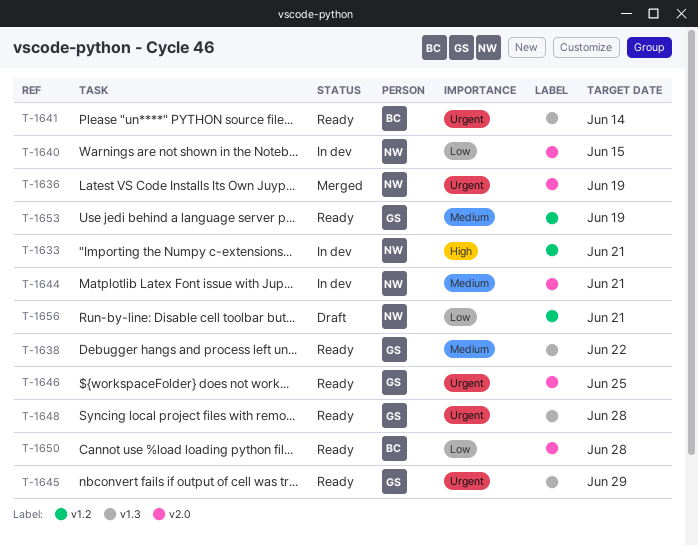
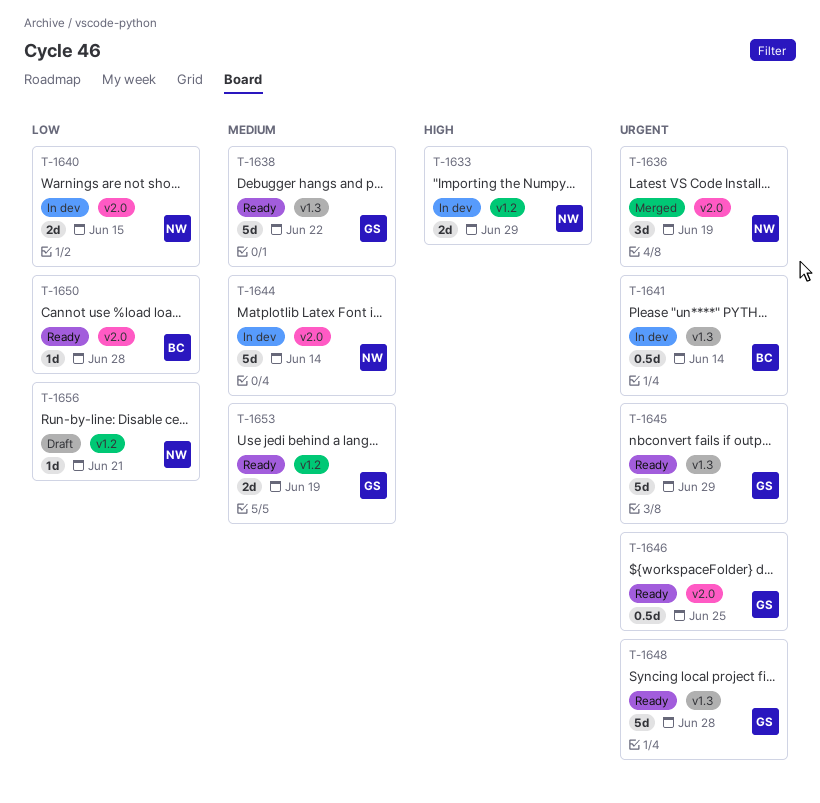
T-1633, due: Jun 21 -> Jun 29
T-1641, status: Ready -> In dev
T-1644, due: Jun 21 -> Jun 14

